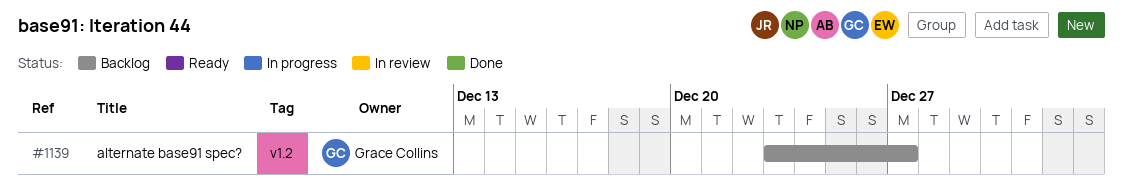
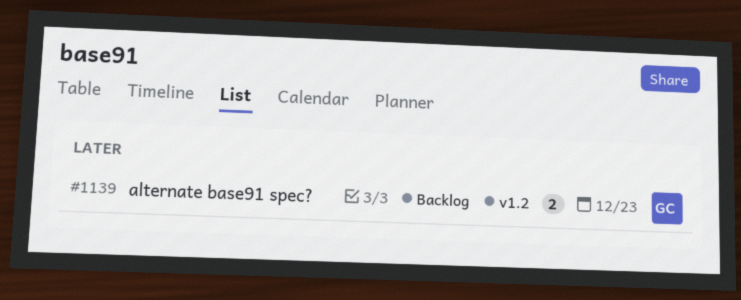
#1139, due: Dec 27 -> Dec 23

